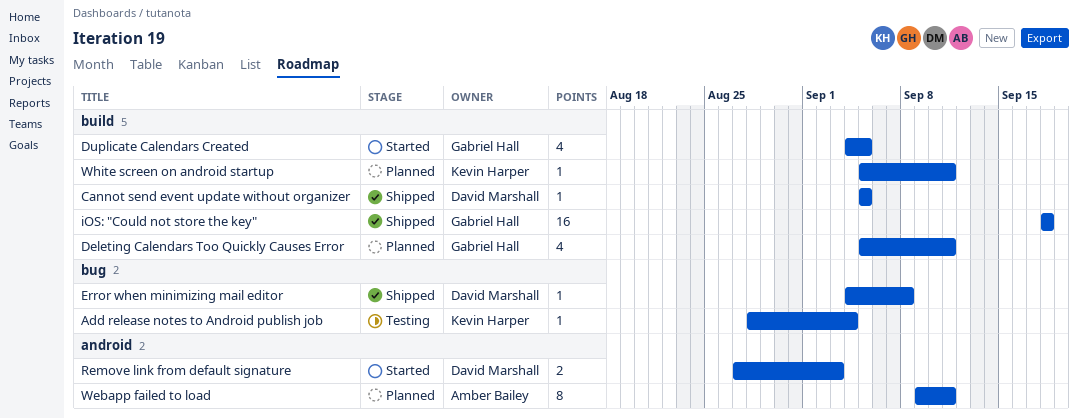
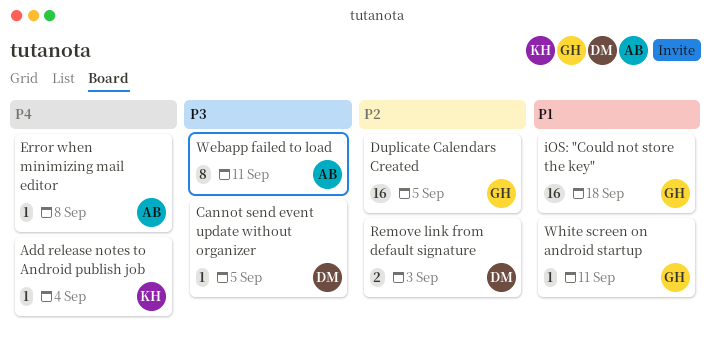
Deleting Calendars Too Quickly Causes Error: present -> none
Duplicate Calendars Created, estimate: 4 -> 16
Error when minimizing mail editor, owner: David Marshall -> Amber Bailey
White screen on android startup, owner: Kevin Harper -> Gabriel Hall

